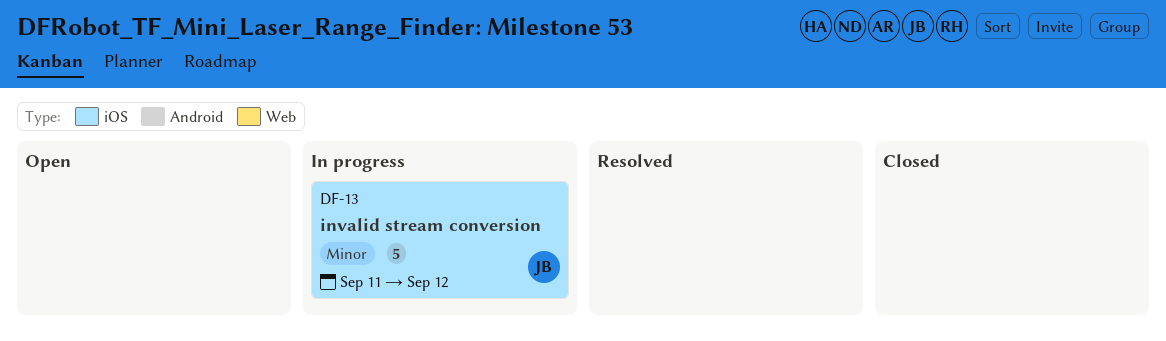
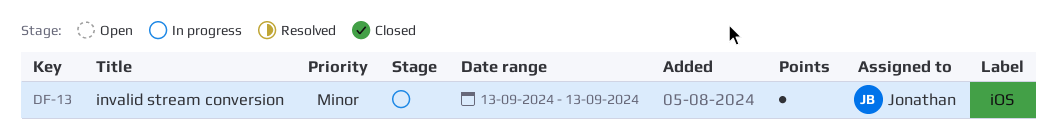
DF-13, estimate: 5 -> 1
DF-13, start: Sep 11 -> Sep 13
DF-13, due: Sep 12 -> Sep 13

